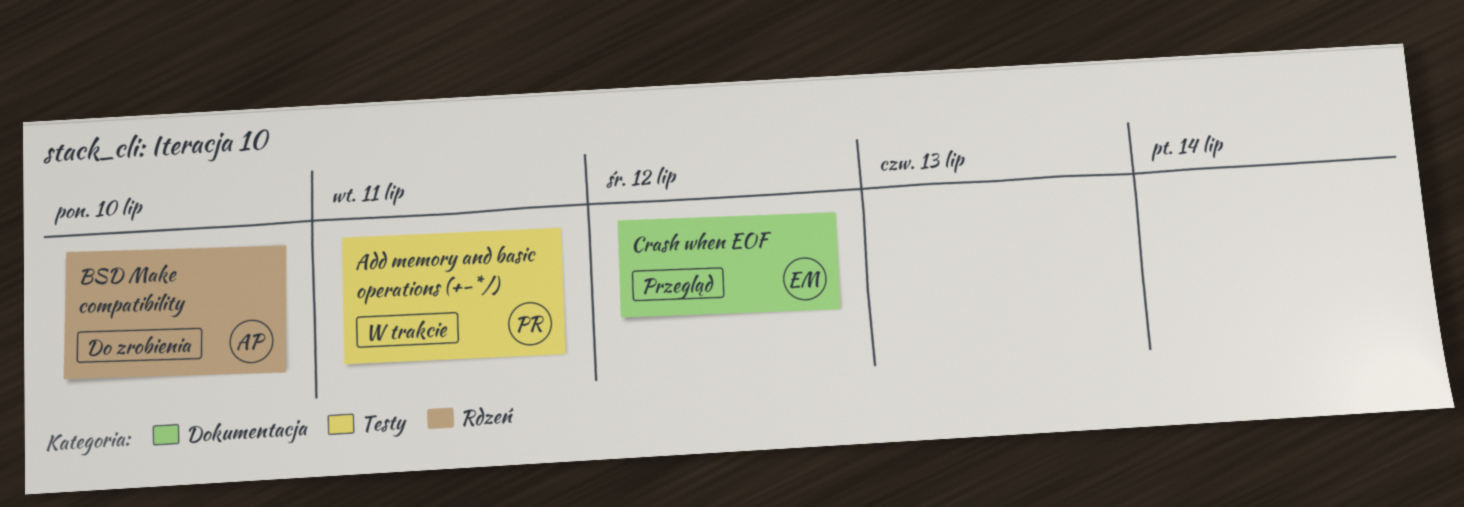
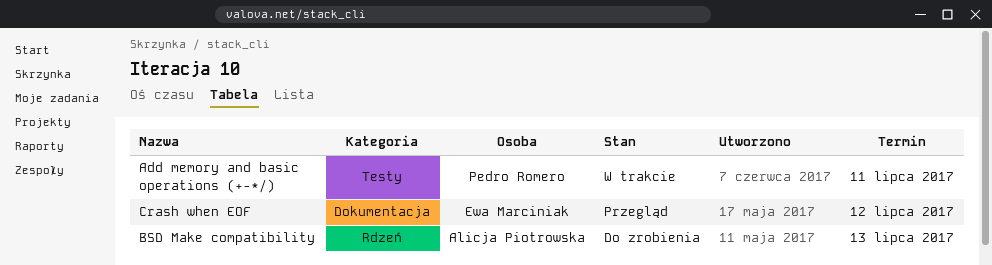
BSD Make compatibility, due: Jul 10 -> Jul 13

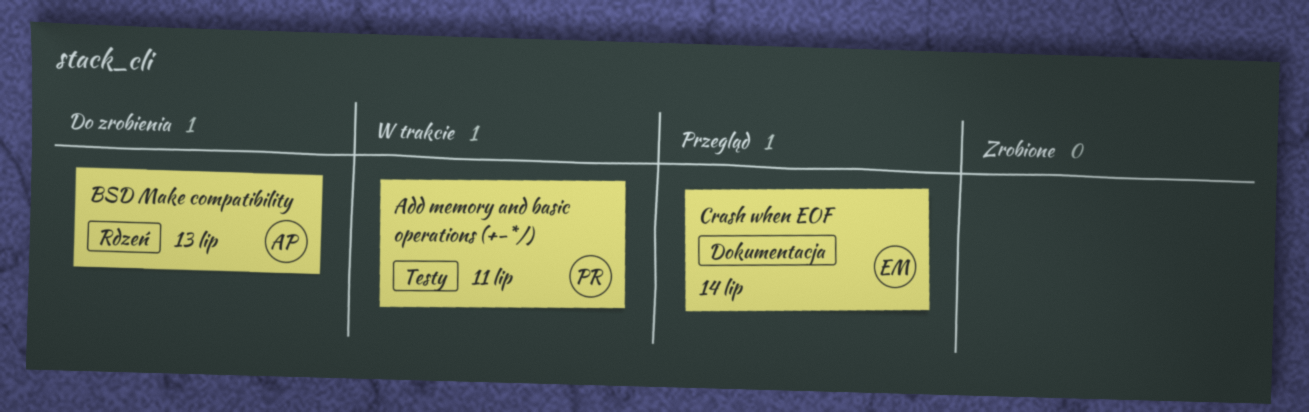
Crash when EOF, due: Jul 12 -> Jul 14

